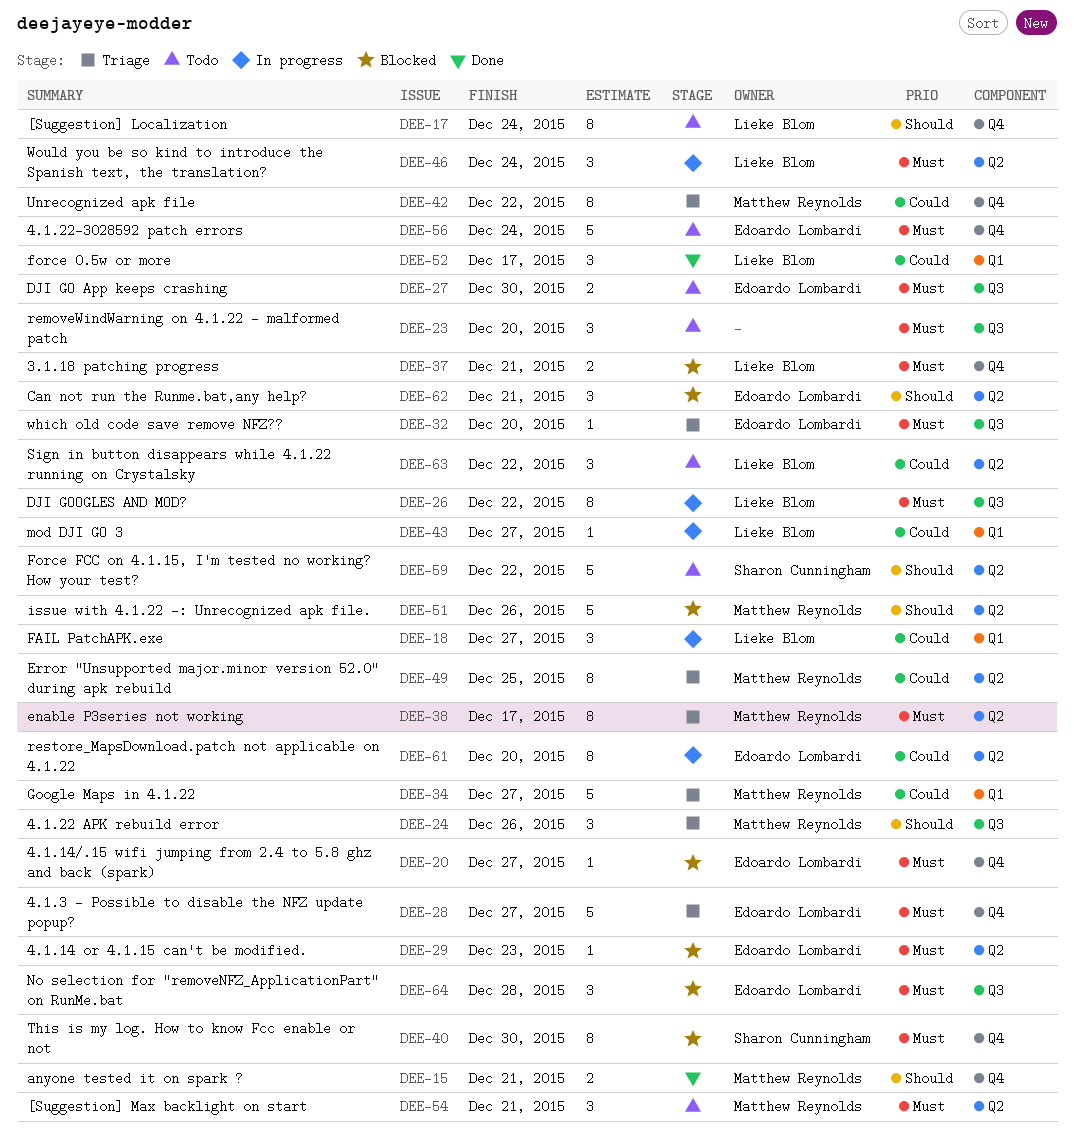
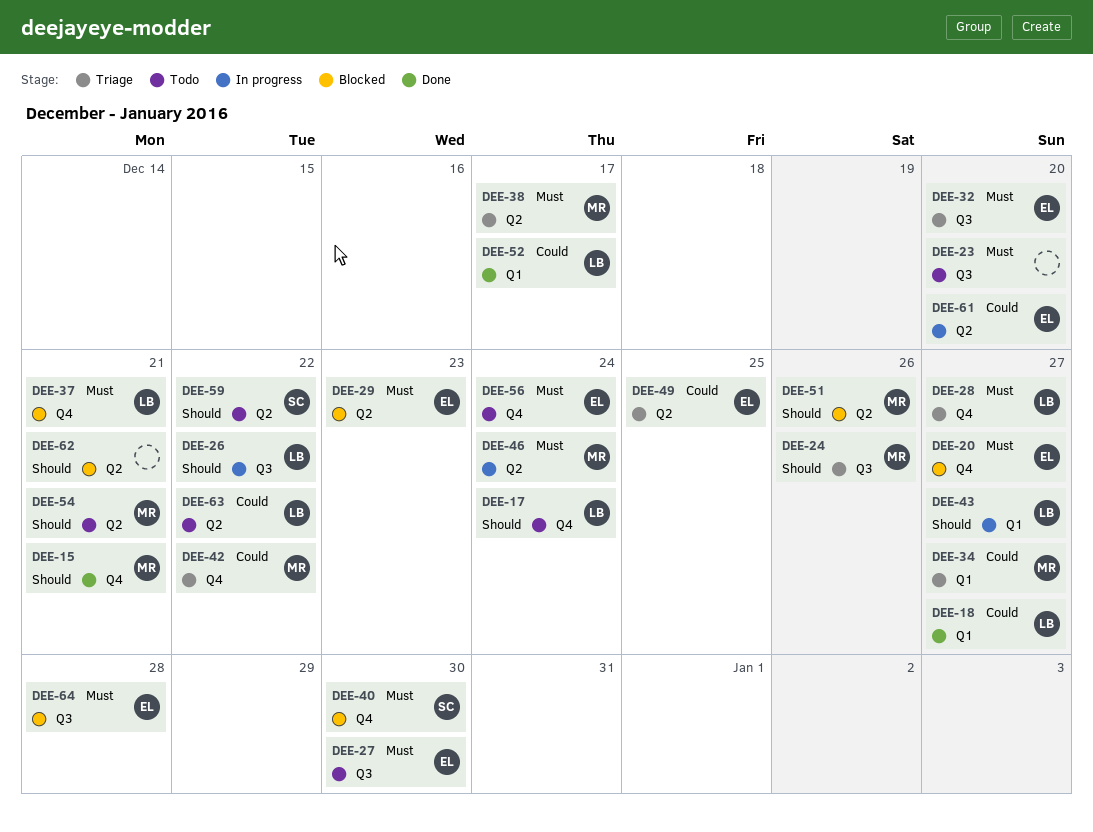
DEE-18, status: In progress -> Done
DEE-26, priority: Must -> Should
DEE-28, owner: Edoardo Lombardi -> Lieke Blom
DEE-43, priority: Could -> Should
DEE-46, owner: Lieke Blom -> Matthew Reynolds
DEE-49, owner: Matthew Reynolds -> Edoardo Lombardi
DEE-54, priority: Must -> Should
DEE-62, owner: Edoardo Lombardi -> none

